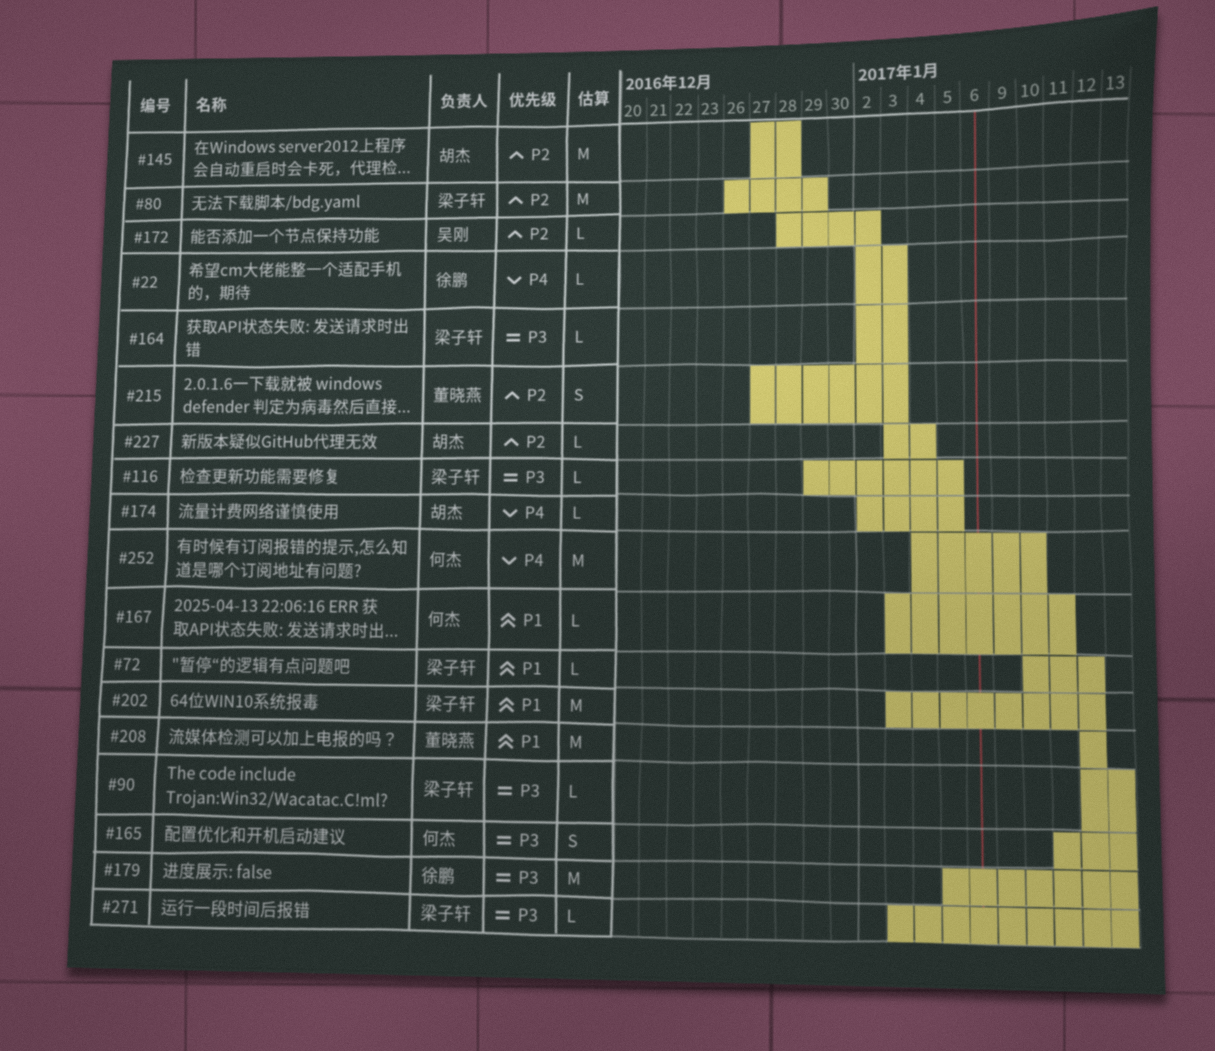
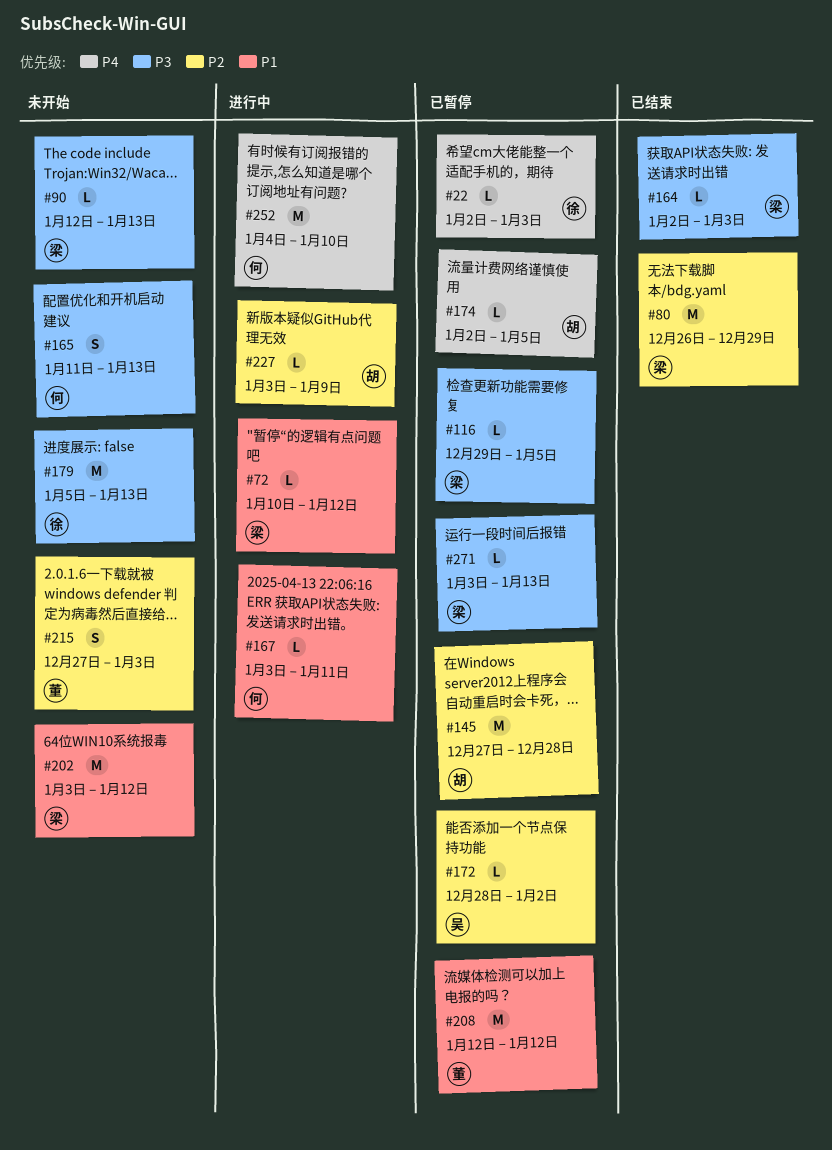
#227, due: Jan 4 -> Jan 9

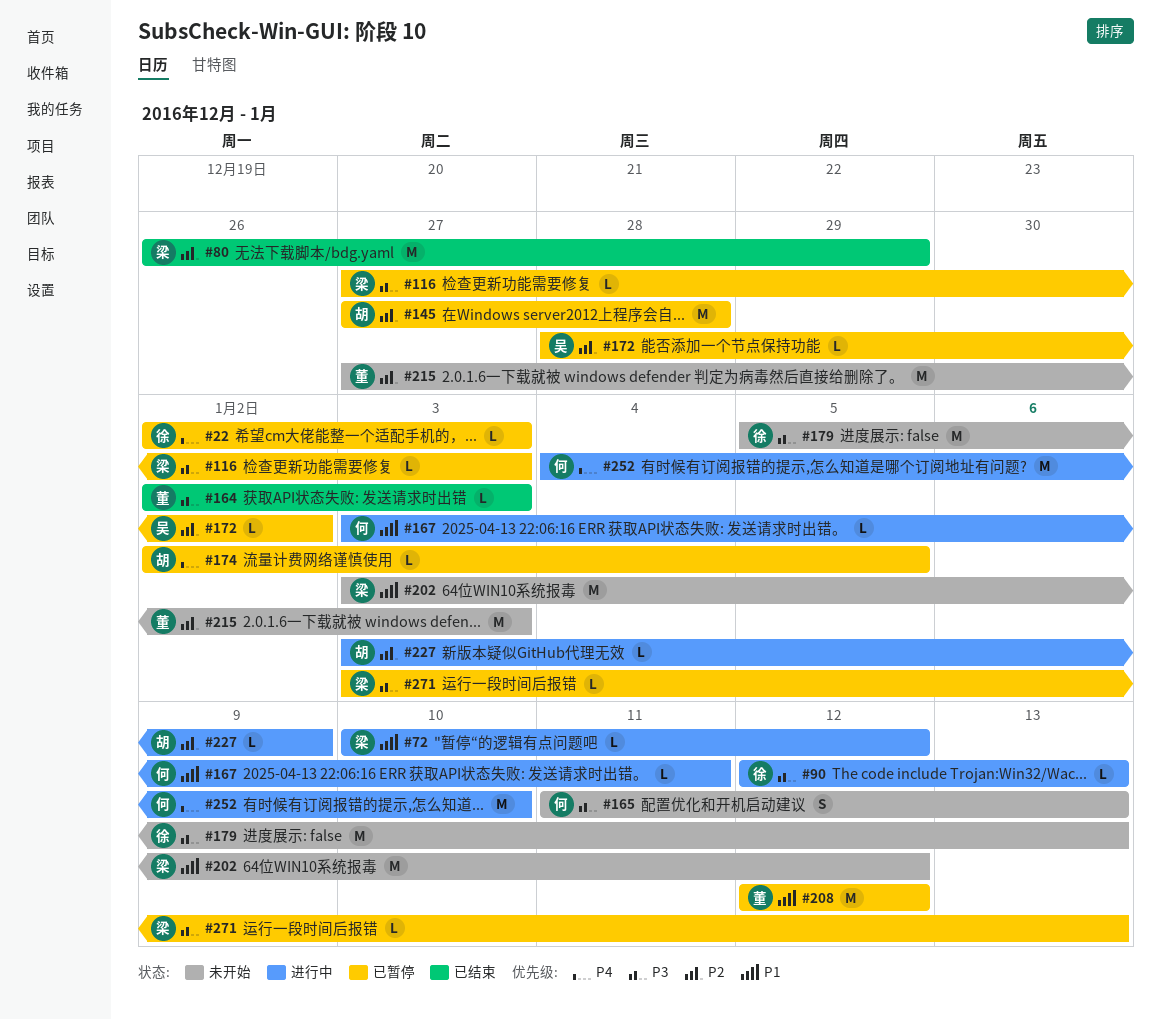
#90, status: 未开始 -> 进行中
#90, owner: 梁 -> 徐
#116, start: Dec 29 -> Dec 27
#116, due: Jan 5 -> Jan 3
#164, owner: 梁 -> 董
#215, estimate: S -> M

